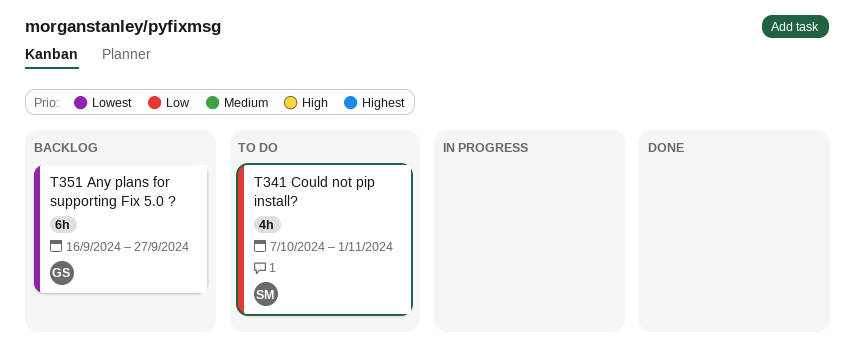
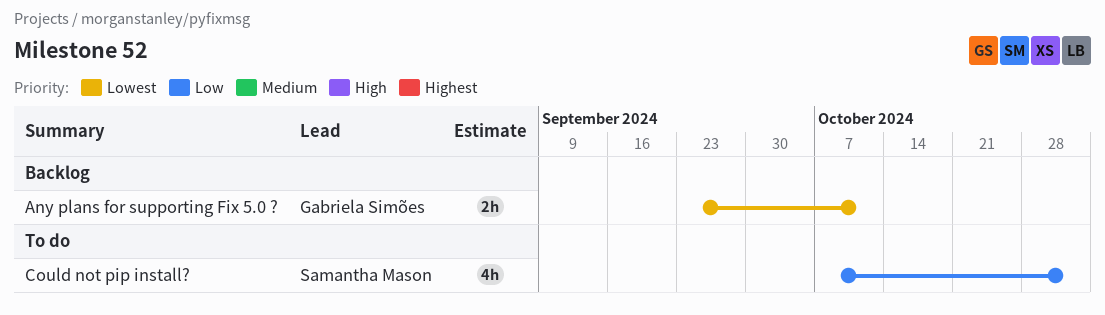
Any plans for supporting Fix 5.0 ?, estimate: 6h -> 2h
Any plans for supporting Fix 5.0 ?, start: Sep 16 -> Sep 23
Any plans for supporting Fix 5.0 ?, due: Sep 27 -> Oct 11

